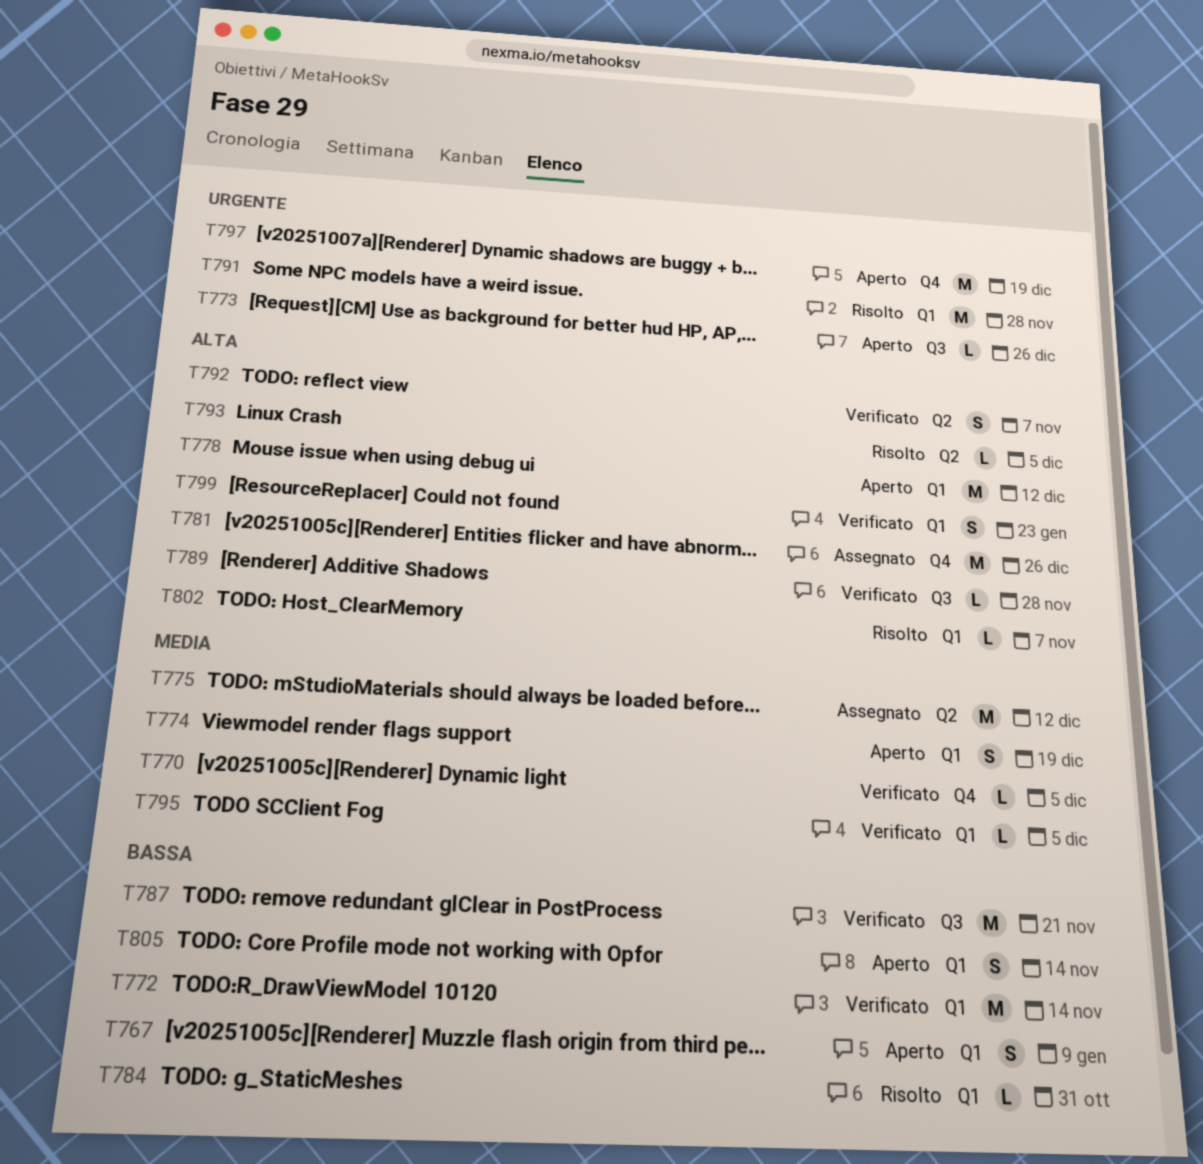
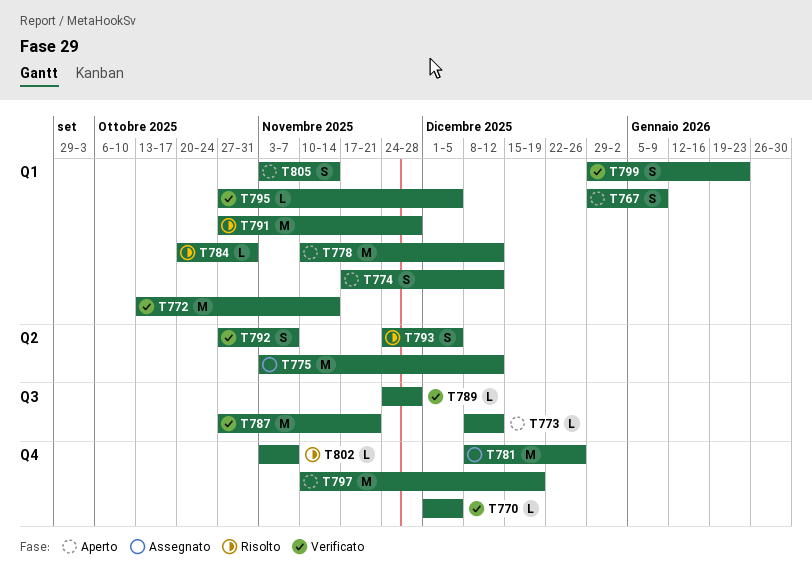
T773, due: Dec 26 -> Dec 12
T774, due: Dec 19 -> Dec 12
T793, estimate: L -> S
T802, label: Q1 -> Q4

